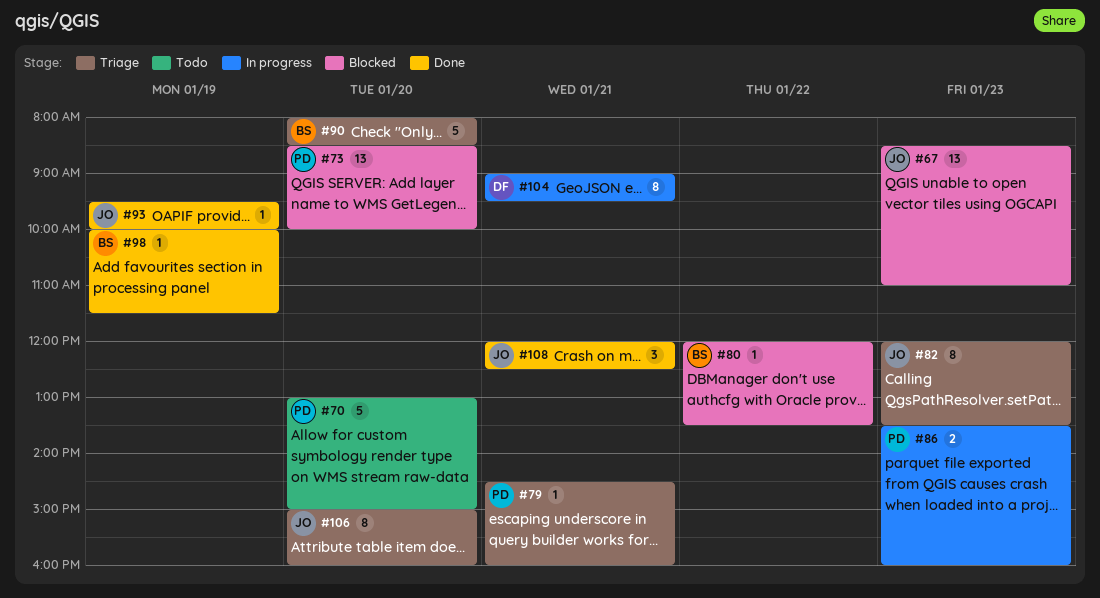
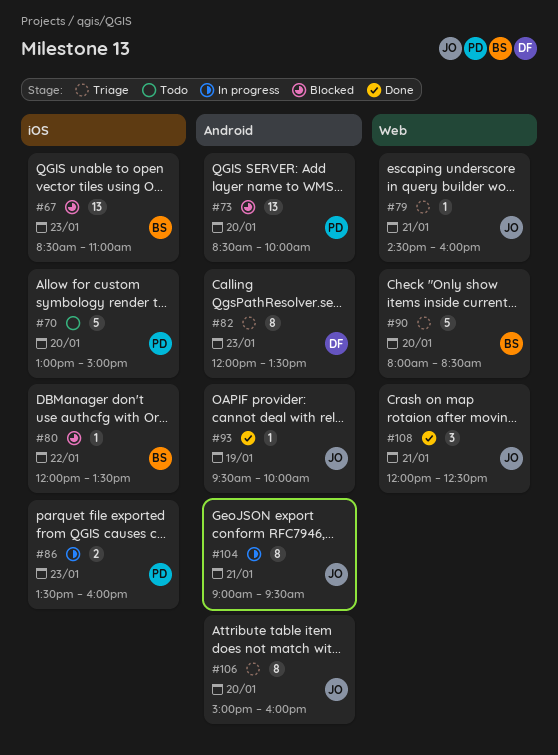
#67, owner: JO -> BS
#79, owner: PD -> JO
#82, owner: JO -> DF
#98: present -> none
#104, owner: DF -> JO

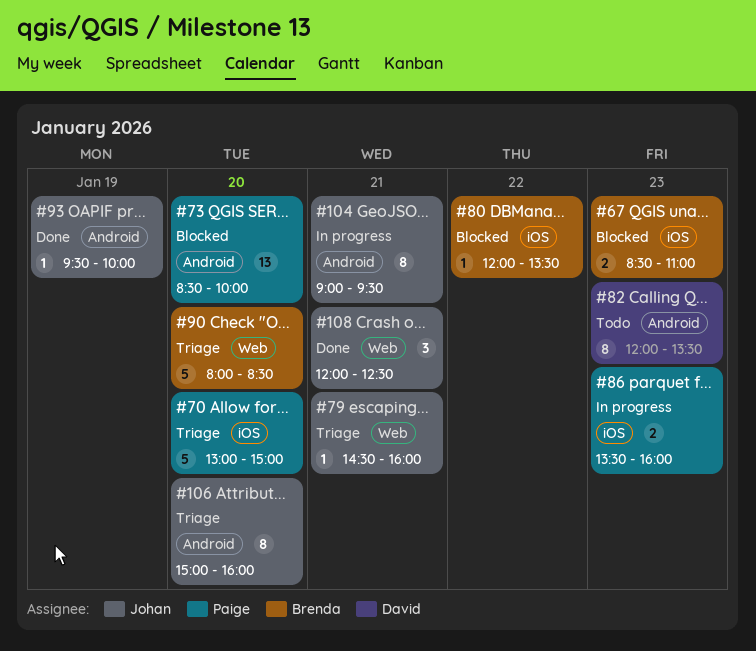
#67, estimate: 13 -> 2
#70, status: Todo -> Triage
#82, status: Triage -> Todo

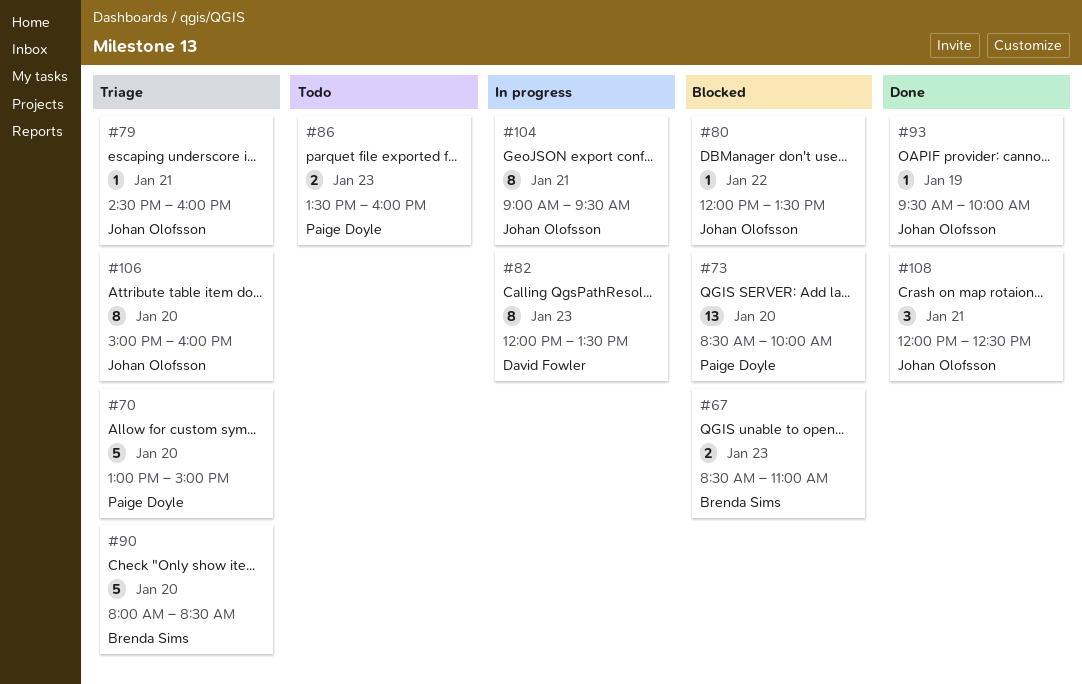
#80, owner: Brenda Sims -> Johan Olofsson
#82, status: Todo -> In progress
#86, status: In progress -> Todo

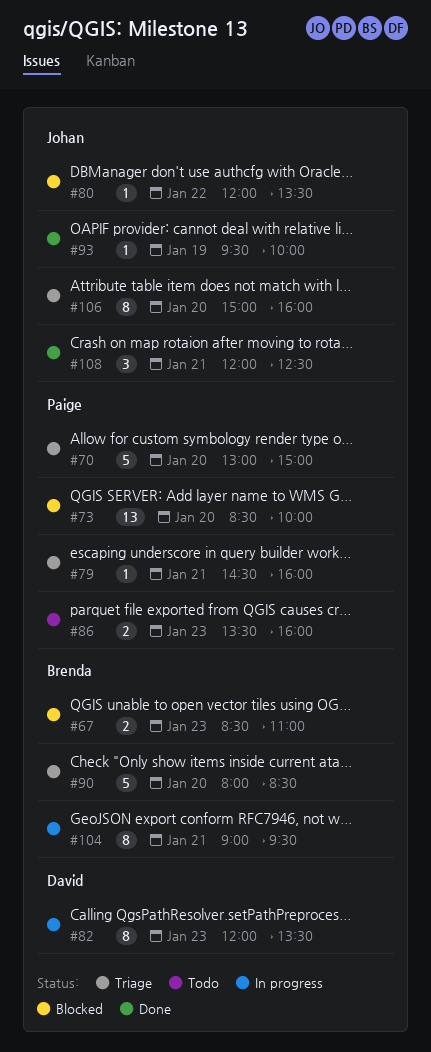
#79, owner: Johan Olofsson -> Paige Doyle
#104, owner: Johan Olofsson -> Brenda Sims

